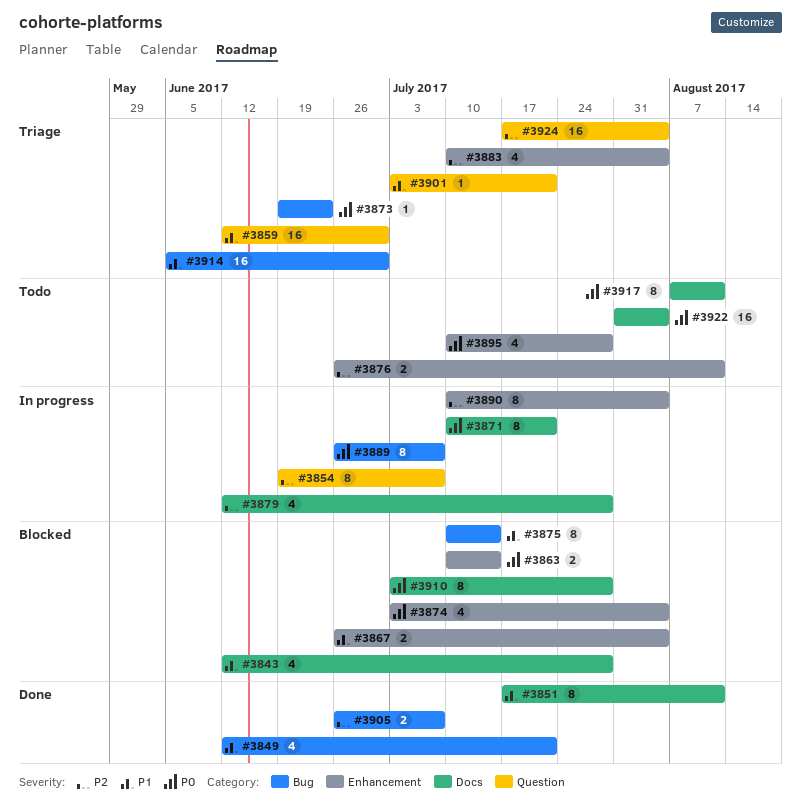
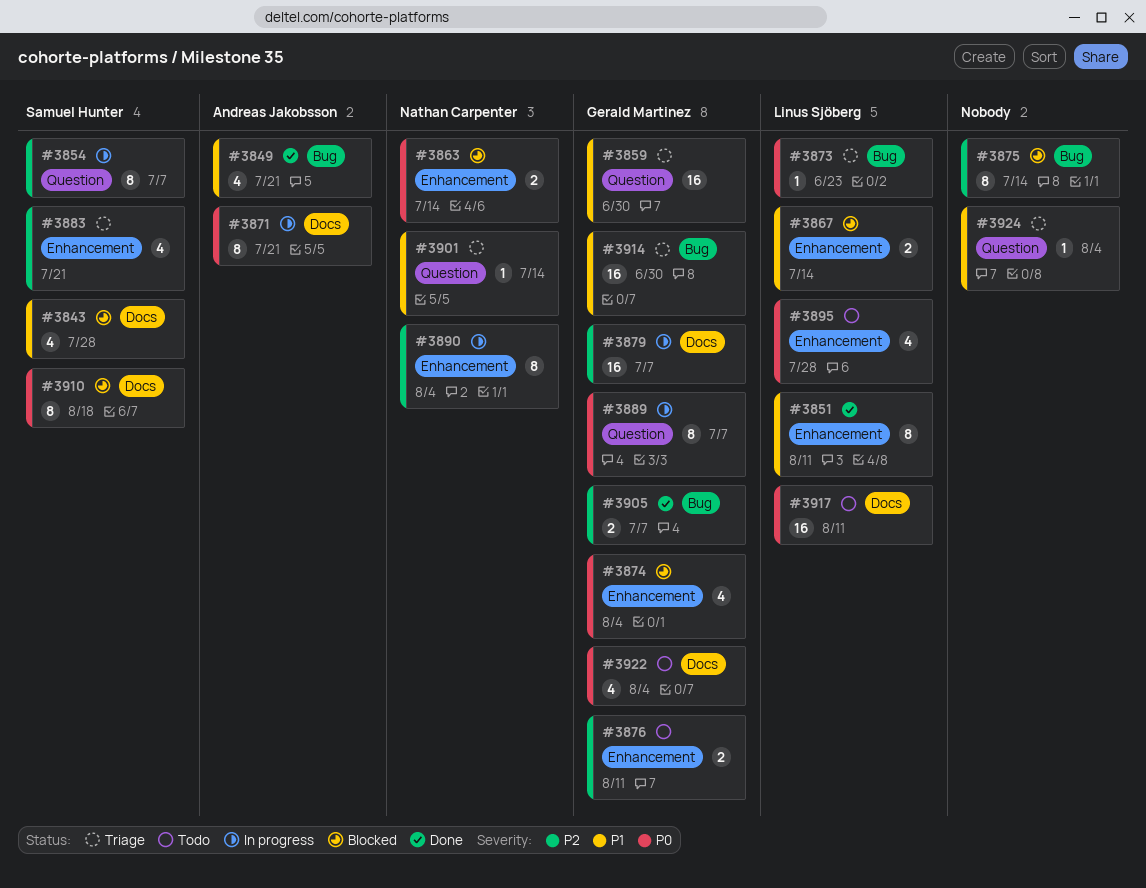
#3851, label: Docs -> Enhancement
#3867, due: Aug 4 -> Jul 14
#3875, priority: P1 -> P2
#3879, estimate: 4 -> 16
#3879, due: Jul 28 -> Jul 7
#3883, due: Aug 4 -> Jul 21
#3889, label: Bug -> Question
#3901, due: Jul 21 -> Jul 14
#3910, due: Jul 28 -> Aug 18
#3917, estimate: 8 -> 16
#3922, estimate: 16 -> 4
#3924, priority: P2 -> P1
#3924, estimate: 16 -> 1

